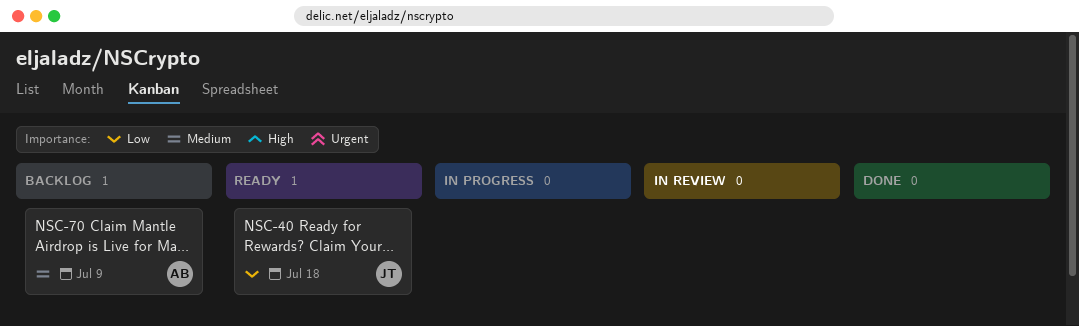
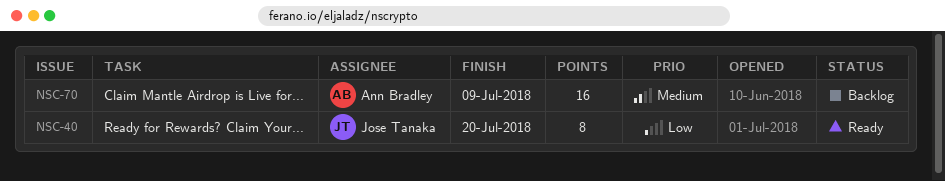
NSC-40, due: Jul 18 -> Jul 20

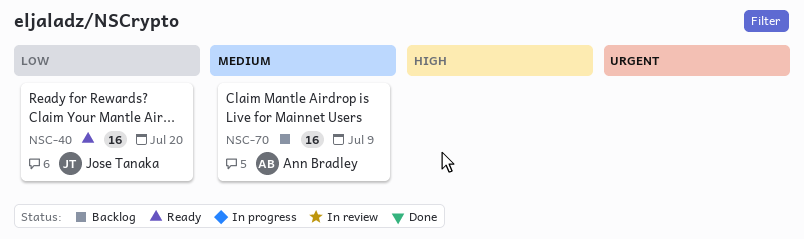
NSC-40, estimate: 8 -> 16

